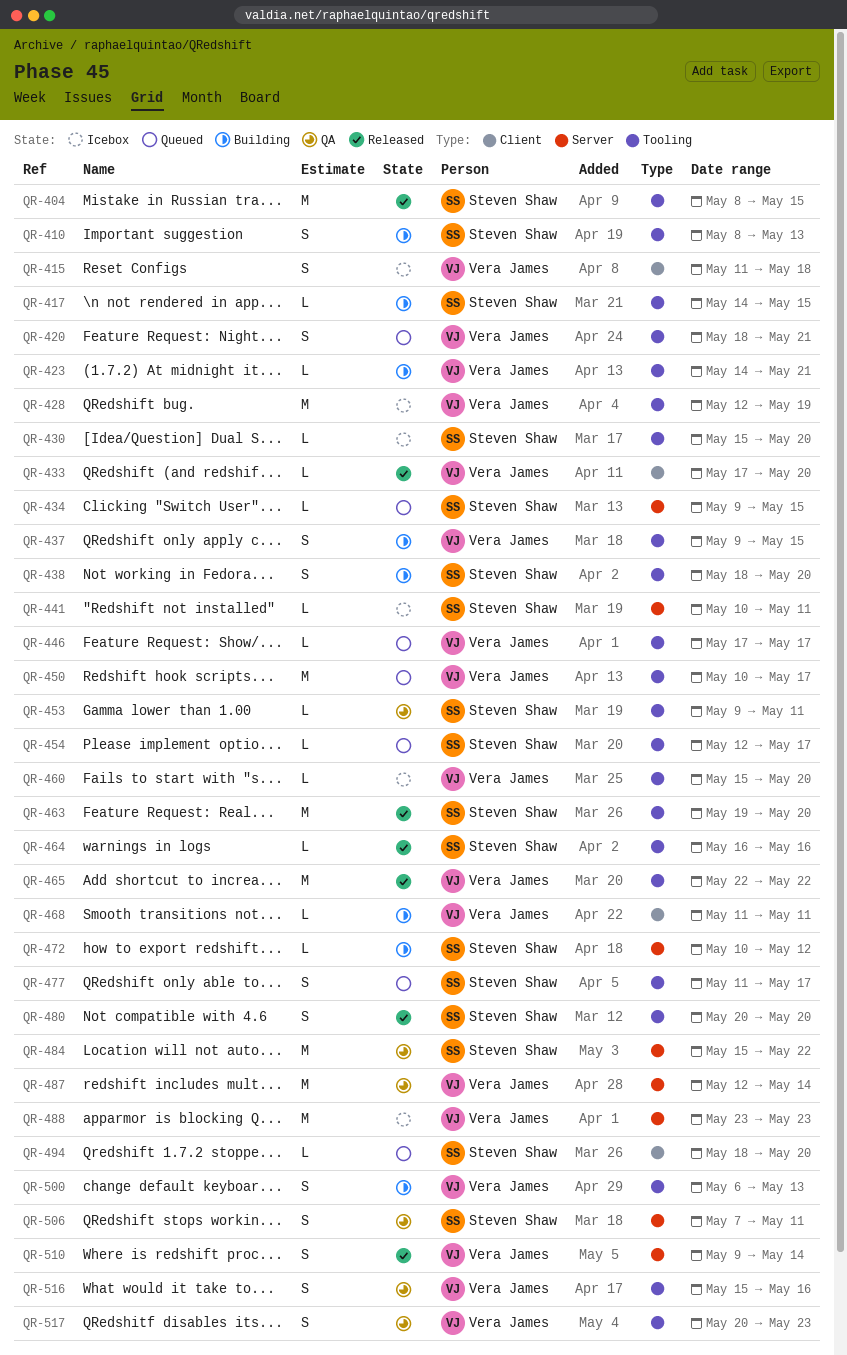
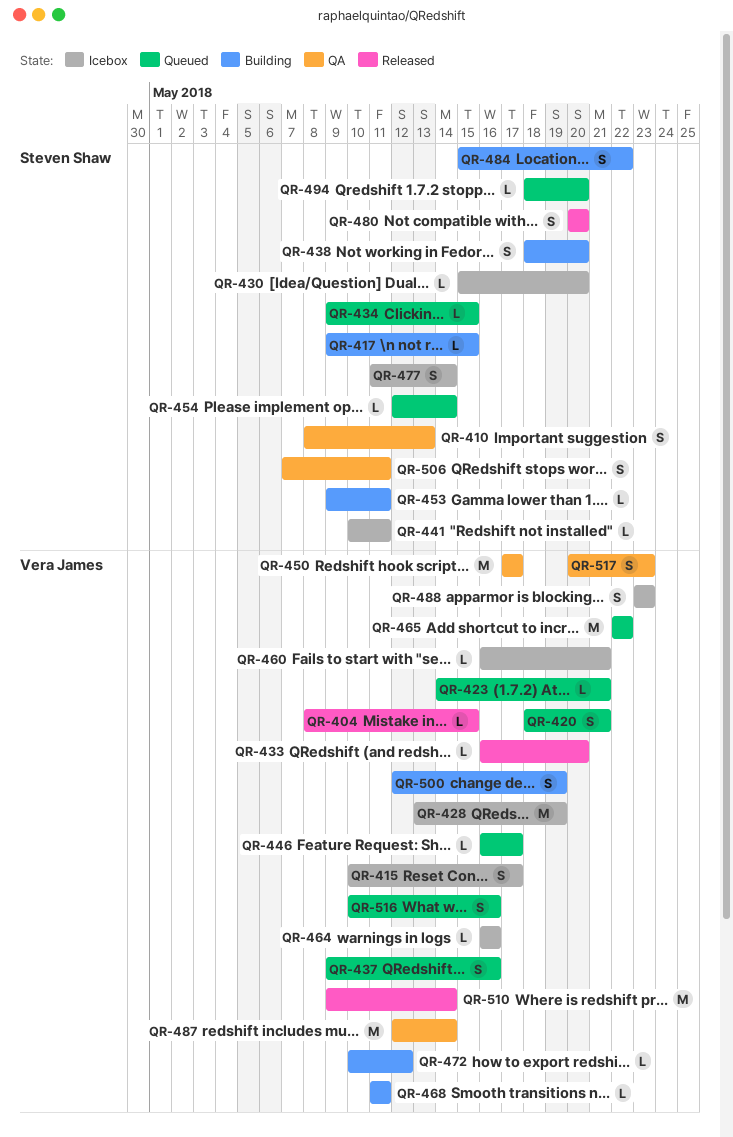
QR-404, owner: Steven Shaw -> Vera James
QR-404, estimate: M -> L
QR-410, status: Building -> QA
QR-415, start: May 11 -> May 10
QR-415, due: May 18 -> May 17
QR-417, start: May 14 -> May 9
QR-423, status: Building -> Queued
QR-428, start: May 12 -> May 13
QR-433, start: May 17 -> May 16
QR-437, status: Building -> Queued
QR-437, due: May 15 -> May 16
QR-446, start: May 17 -> May 16
QR-450, status: Queued -> QA
QR-450, start: May 10 -> May 17
QR-453, status: QA -> Building
QR-454, due: May 17 -> May 14
QR-460, start: May 15 -> May 16
QR-460, due: May 20 -> May 21
QR-463: present -> none
QR-464, status: Released -> Icebox
QR-464, owner: Steven Shaw -> Vera James
QR-465, status: Released -> Queued
QR-472, owner: Steven Shaw -> Vera James
QR-477, status: Queued -> Icebox
QR-477, due: May 17 -> May 14
QR-484, status: QA -> Building
QR-484, estimate: M -> S
QR-488, estimate: M -> S
QR-500, start: May 6 -> May 12
QR-500, due: May 13 -> May 19
QR-510, estimate: S -> M
QR-516, status: QA -> Queued
QR-516, start: May 15 -> May 10

